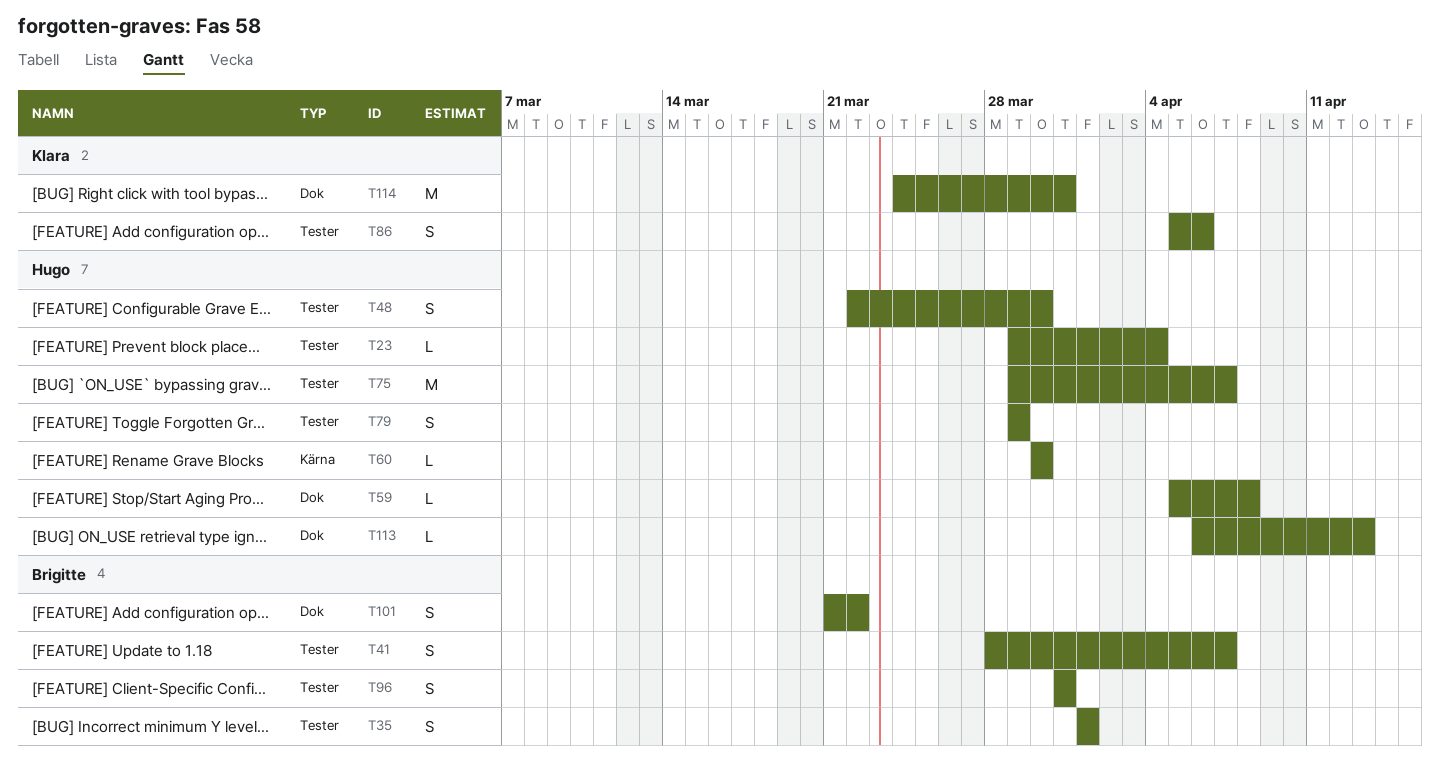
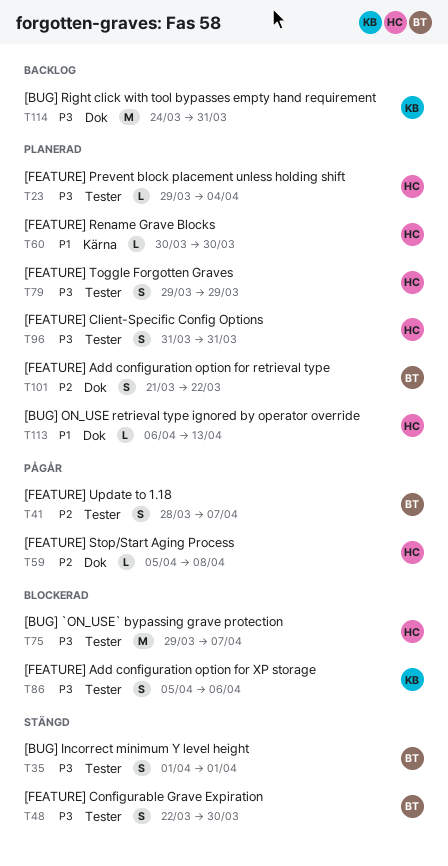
T48, owner: Hugo -> Brigitte
T96, owner: Brigitte -> Hugo

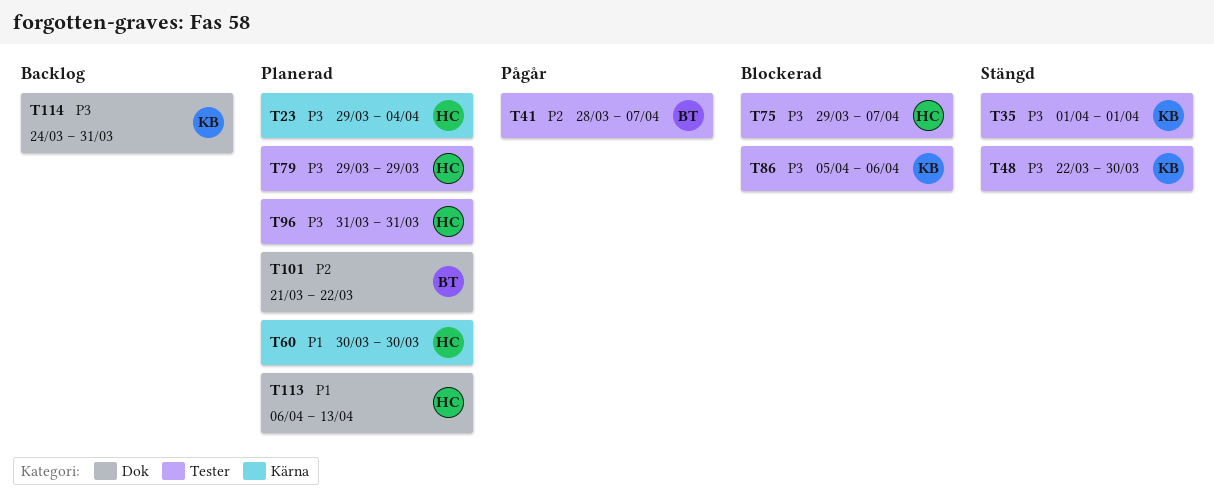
T23, label: Tester -> Kärna
T35, owner: BT -> KB
T48, owner: BT -> KB
T59: present -> none

